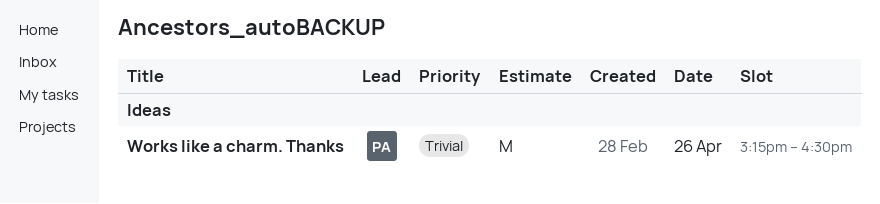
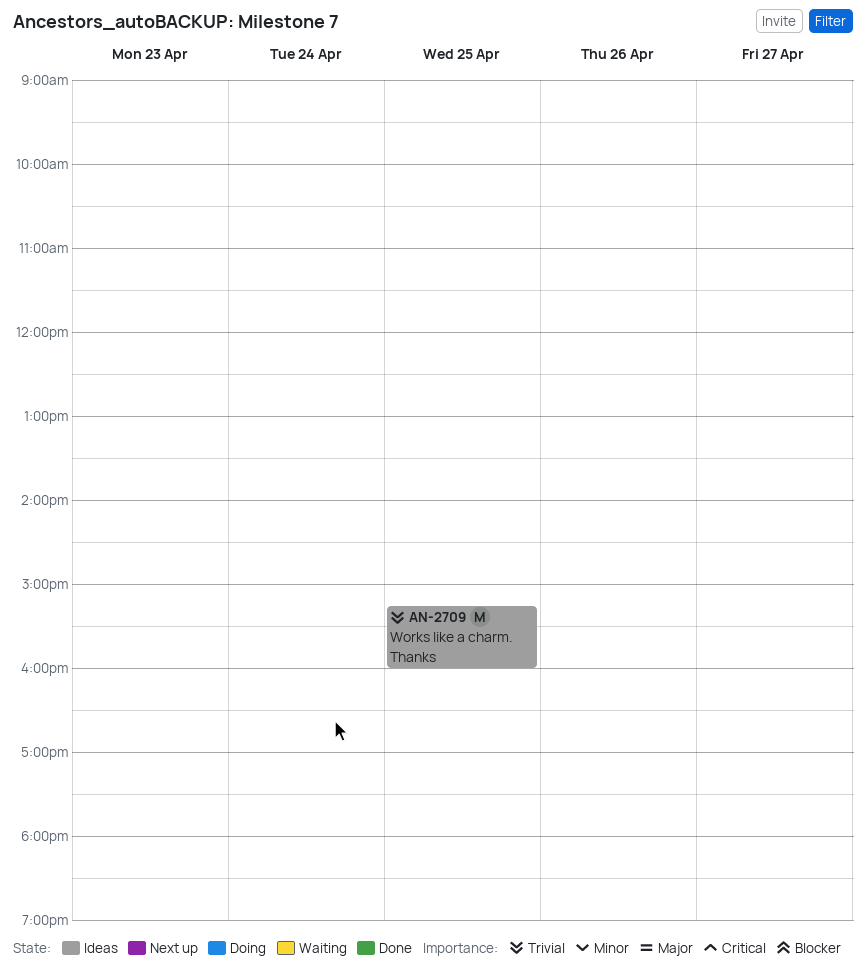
Works like a charm. Thanks, day: Apr 26 -> Apr 25
Works like a charm. Thanks, ends: 16:30 -> 16:00

